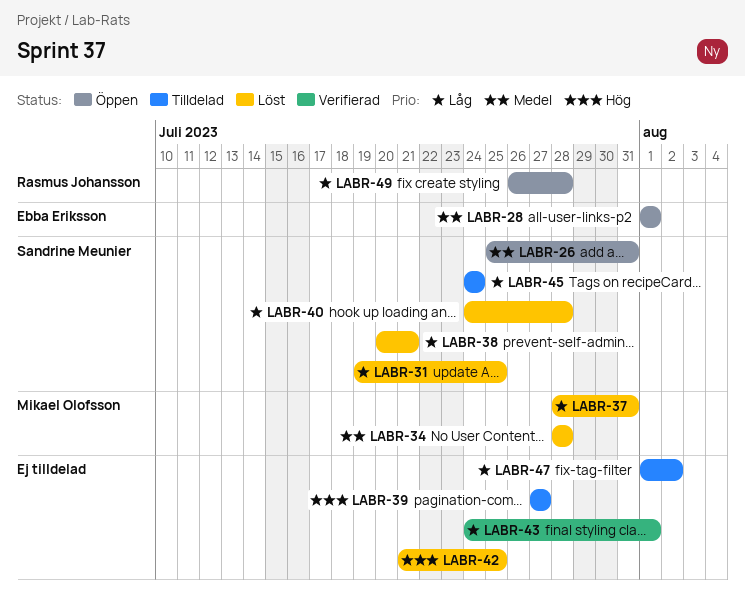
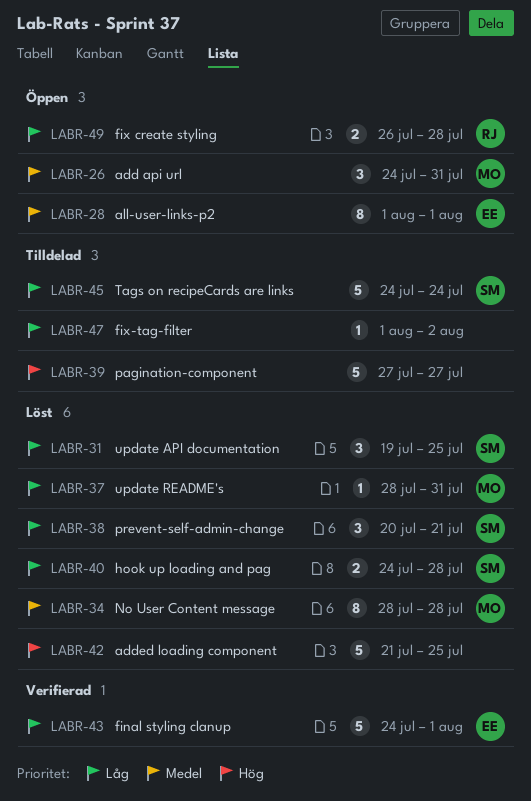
LABR-26, owner: Sandrine Meunier -> Mikael Olofsson
LABR-26, start: Jul 25 -> Jul 24
LABR-43, owner: none -> Ebba Eriksson

